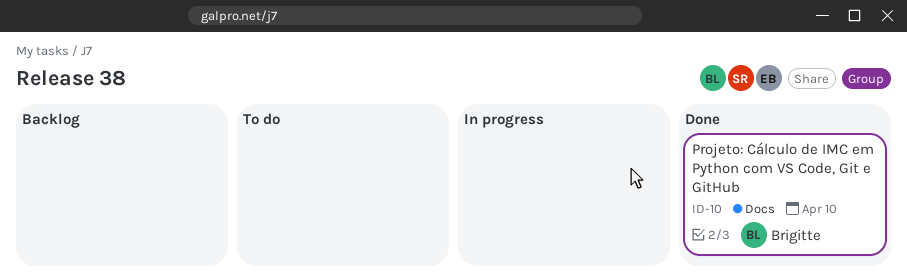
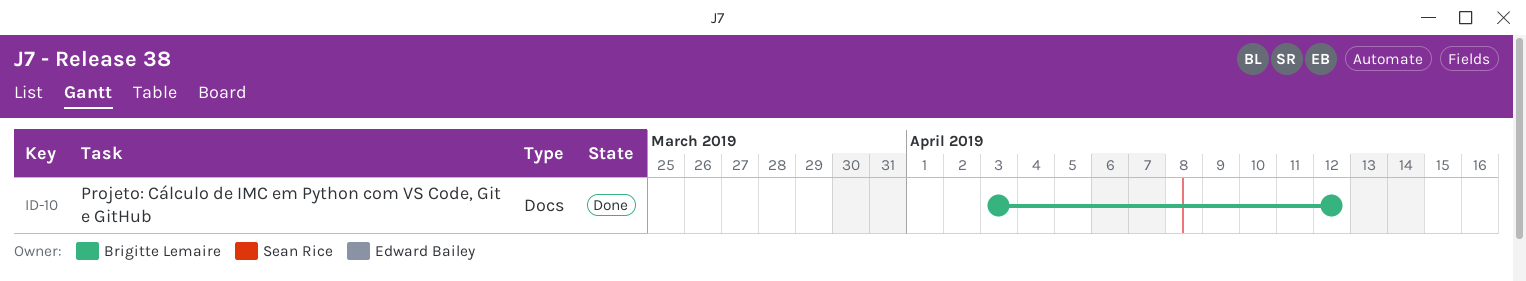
ID-10, due: Apr 10 -> Apr 12

